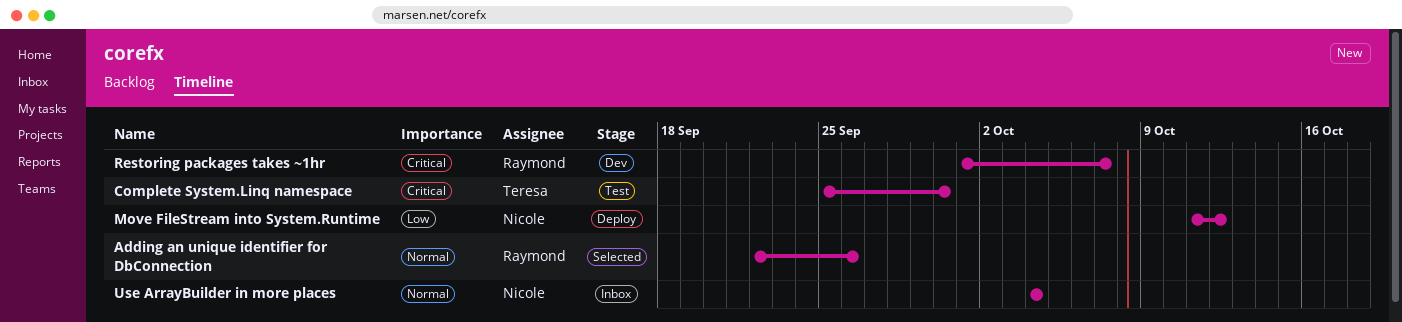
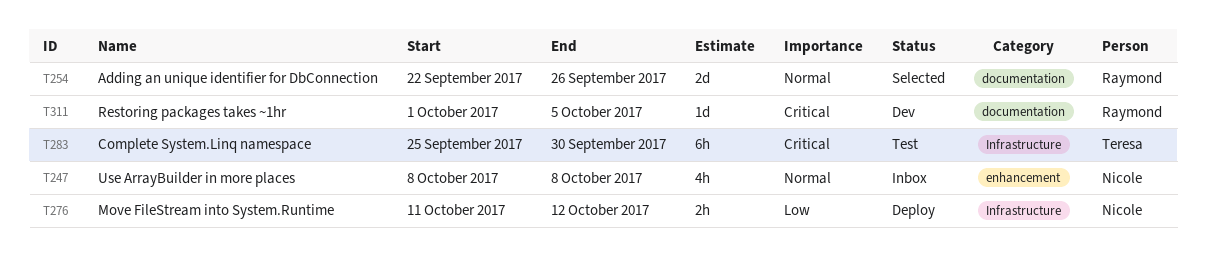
Restoring packages takes ~1hr, due: Oct 7 -> Oct 5
Use ArrayBuilder in more places, start: Oct 4 -> Oct 8
Use ArrayBuilder in more places, due: Oct 4 -> Oct 8

